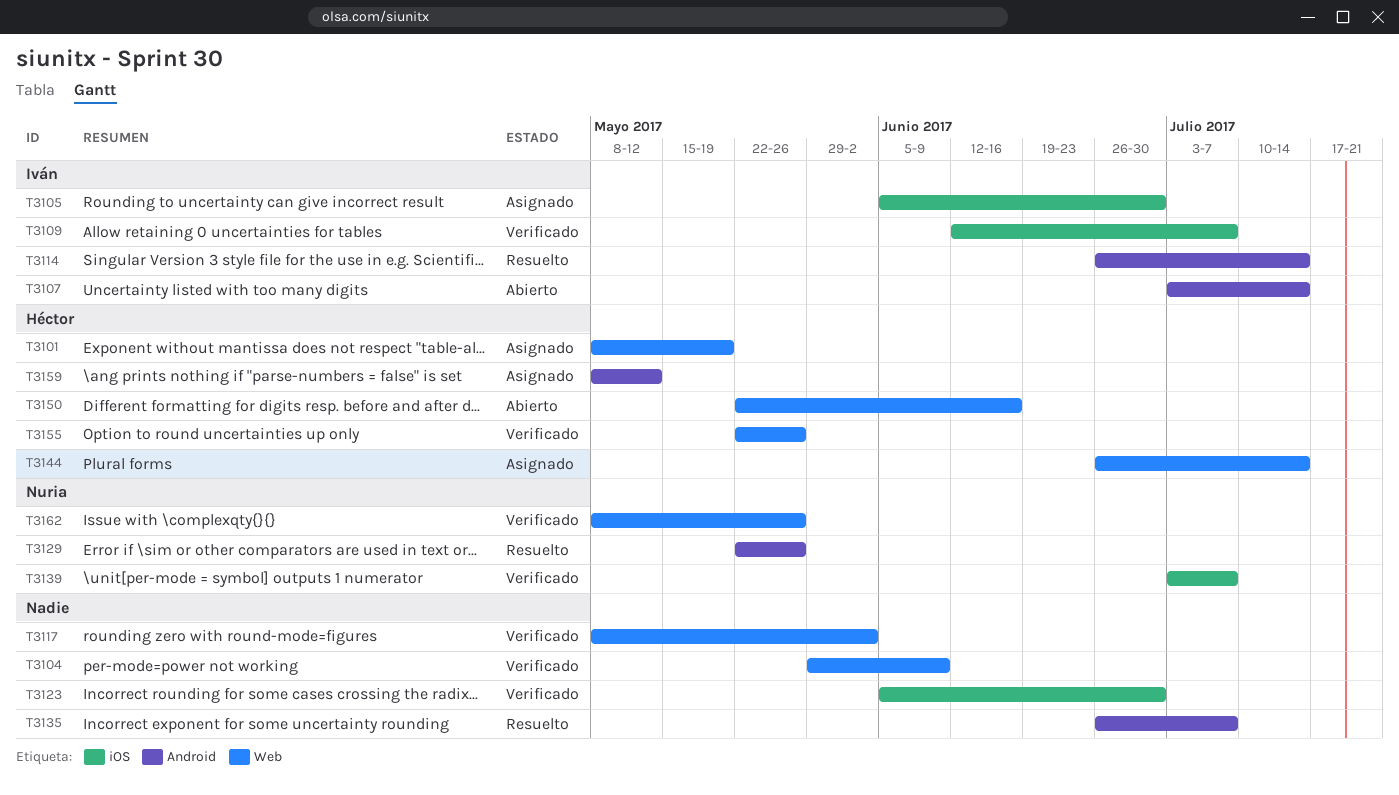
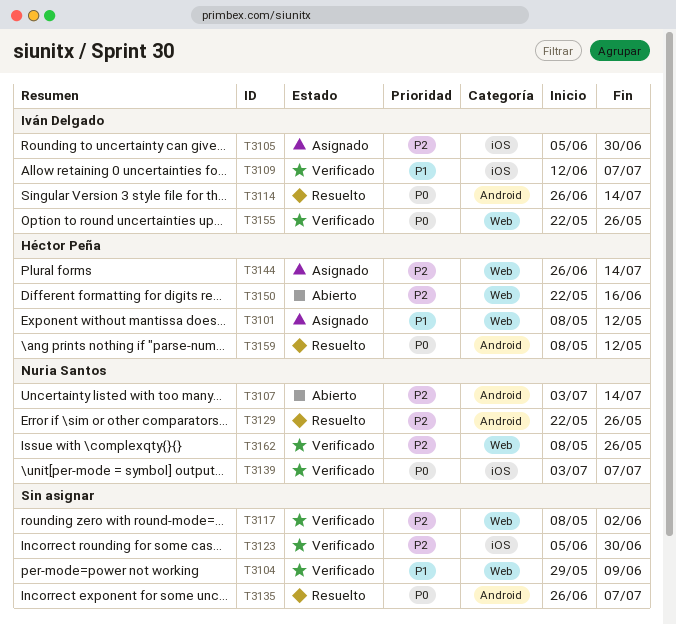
T3101, due: May 19 -> May 12
T3107, owner: Iván Delgado -> Nuria Santos
T3155, owner: Héctor Peña -> Iván Delgado
T3159, status: Asignado -> Resuelto

